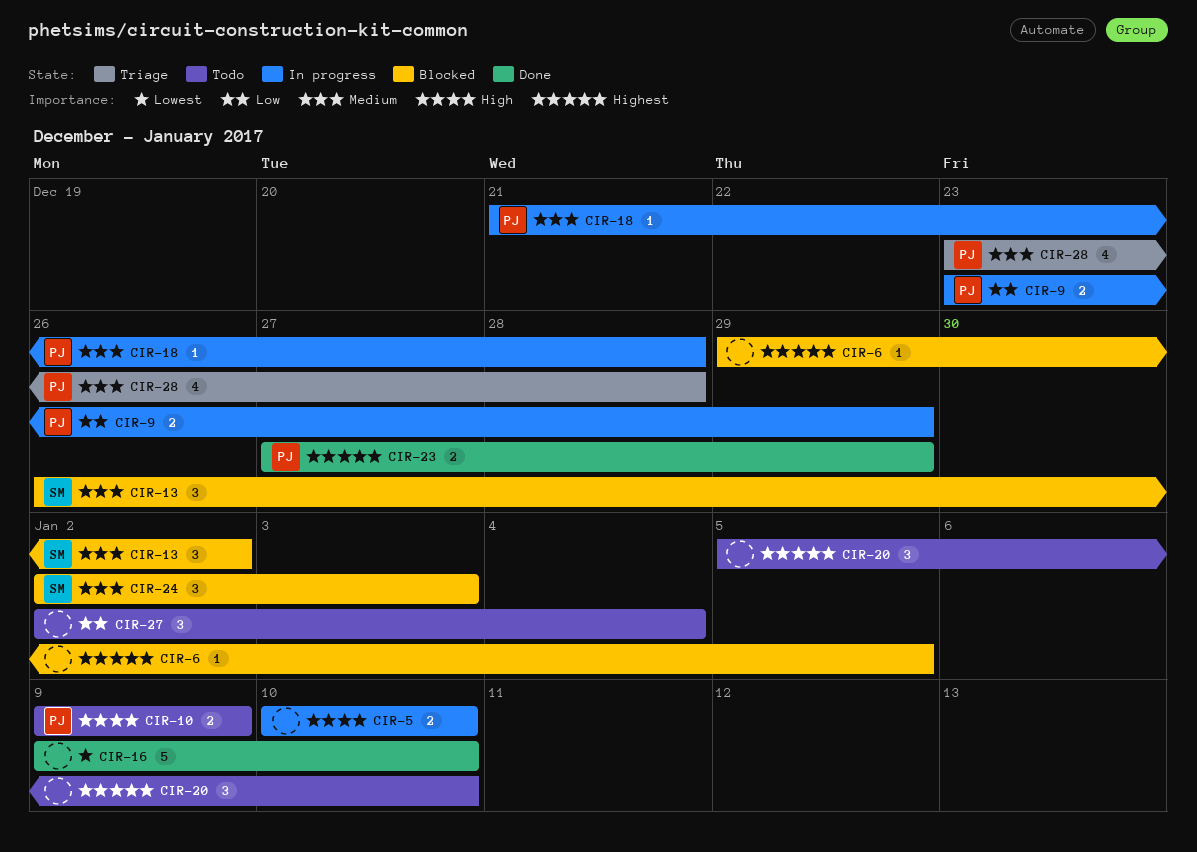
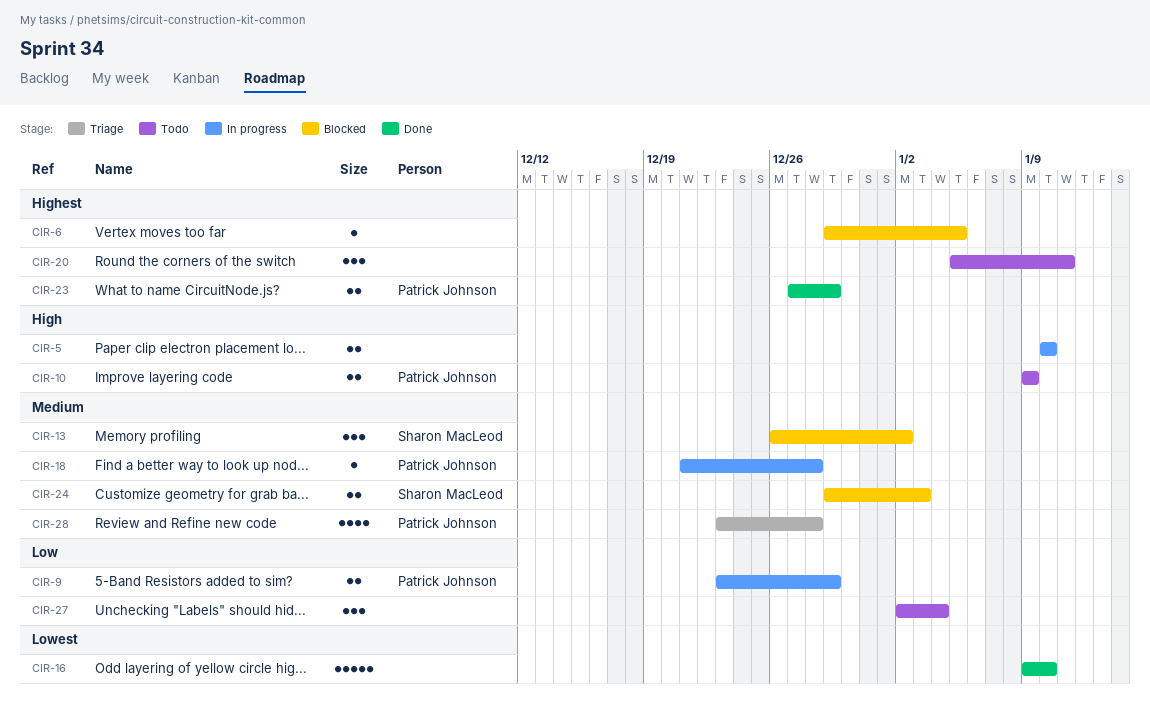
CIR-20, due: Jan 10 -> Jan 11
CIR-24, estimate: 3 -> 2
CIR-24, start: Jan 2 -> Dec 29

